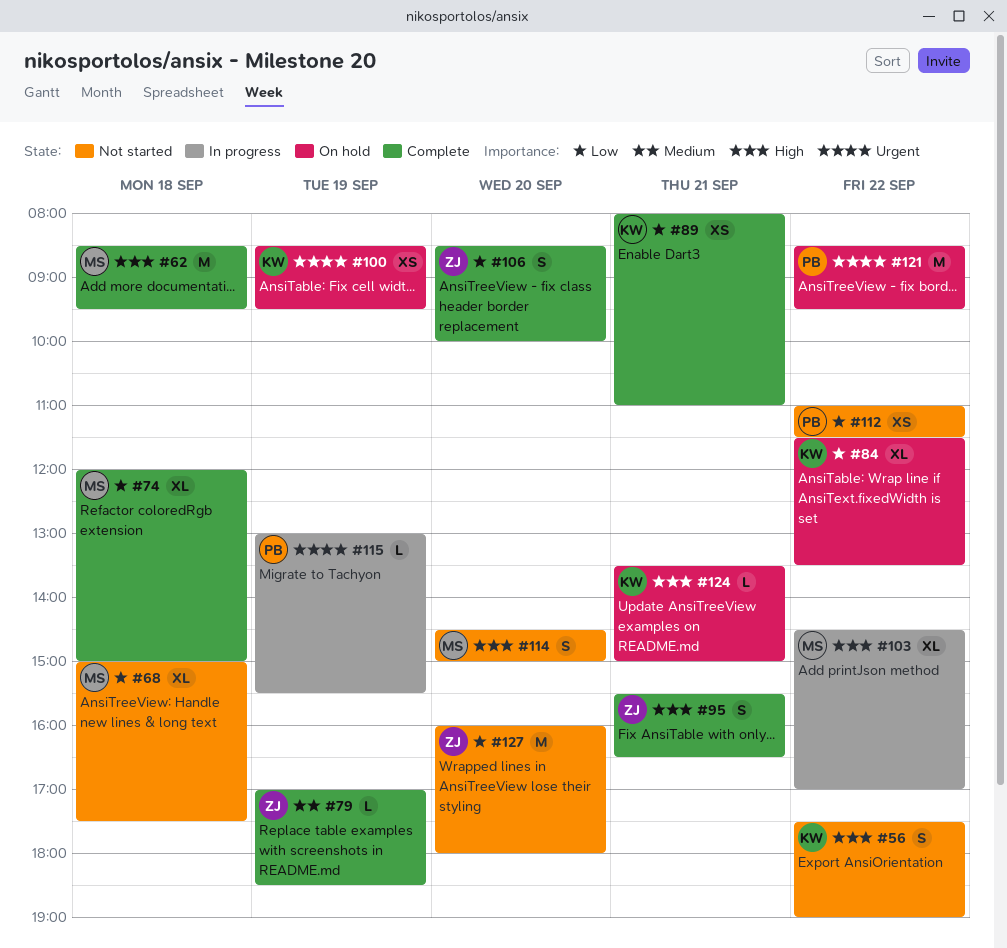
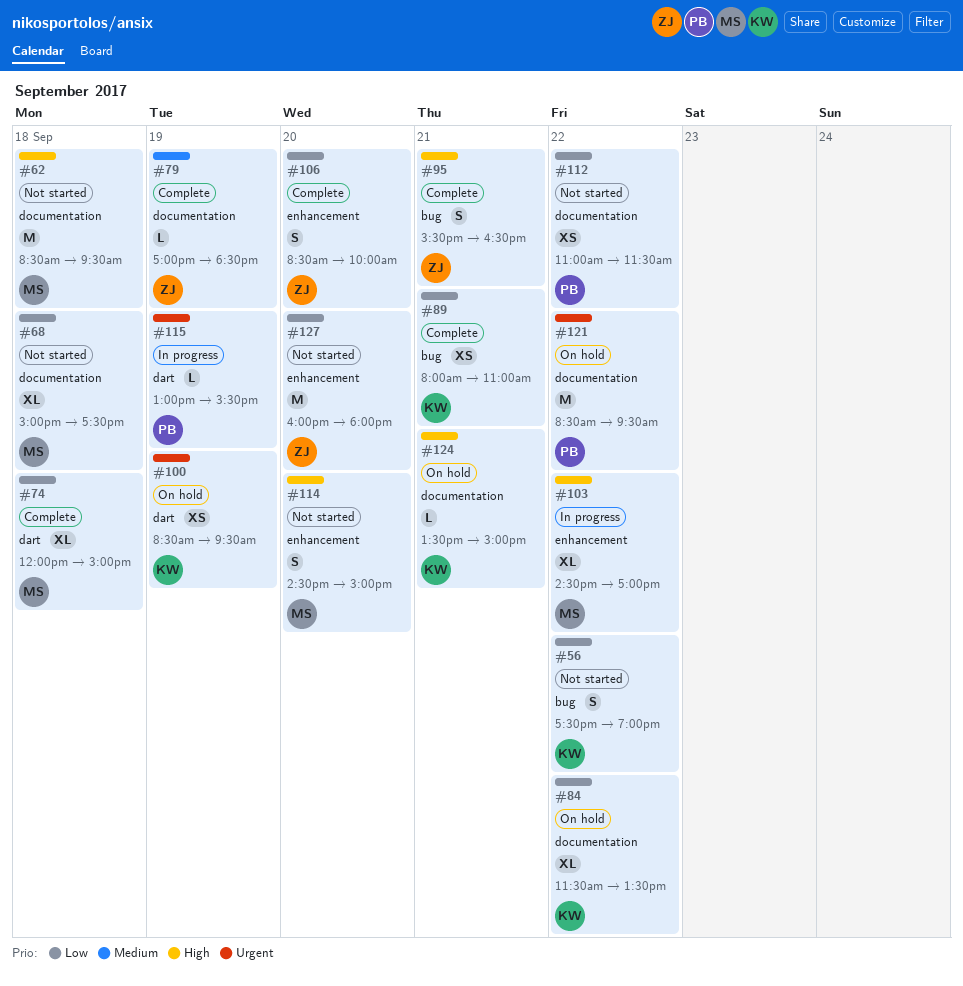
#56, priority: High -> Low
#62, status: Complete -> Not started

